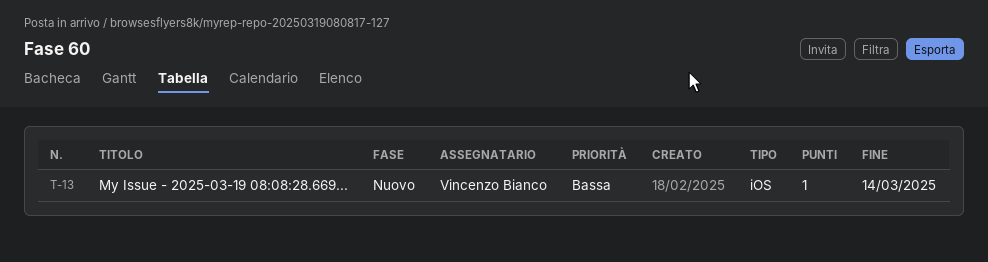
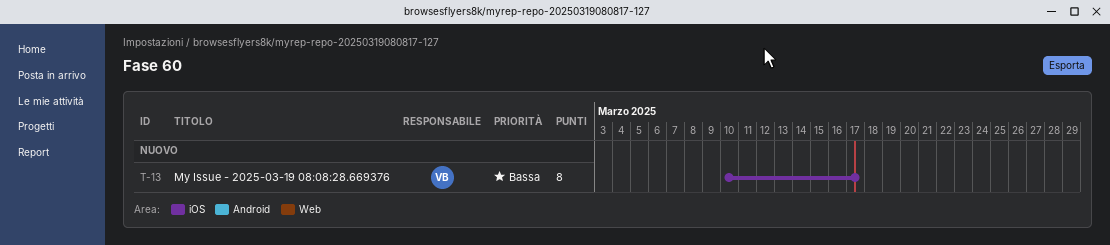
T-13, estimate: 1 -> 8
T-13, due: Mar 14 -> Mar 17

